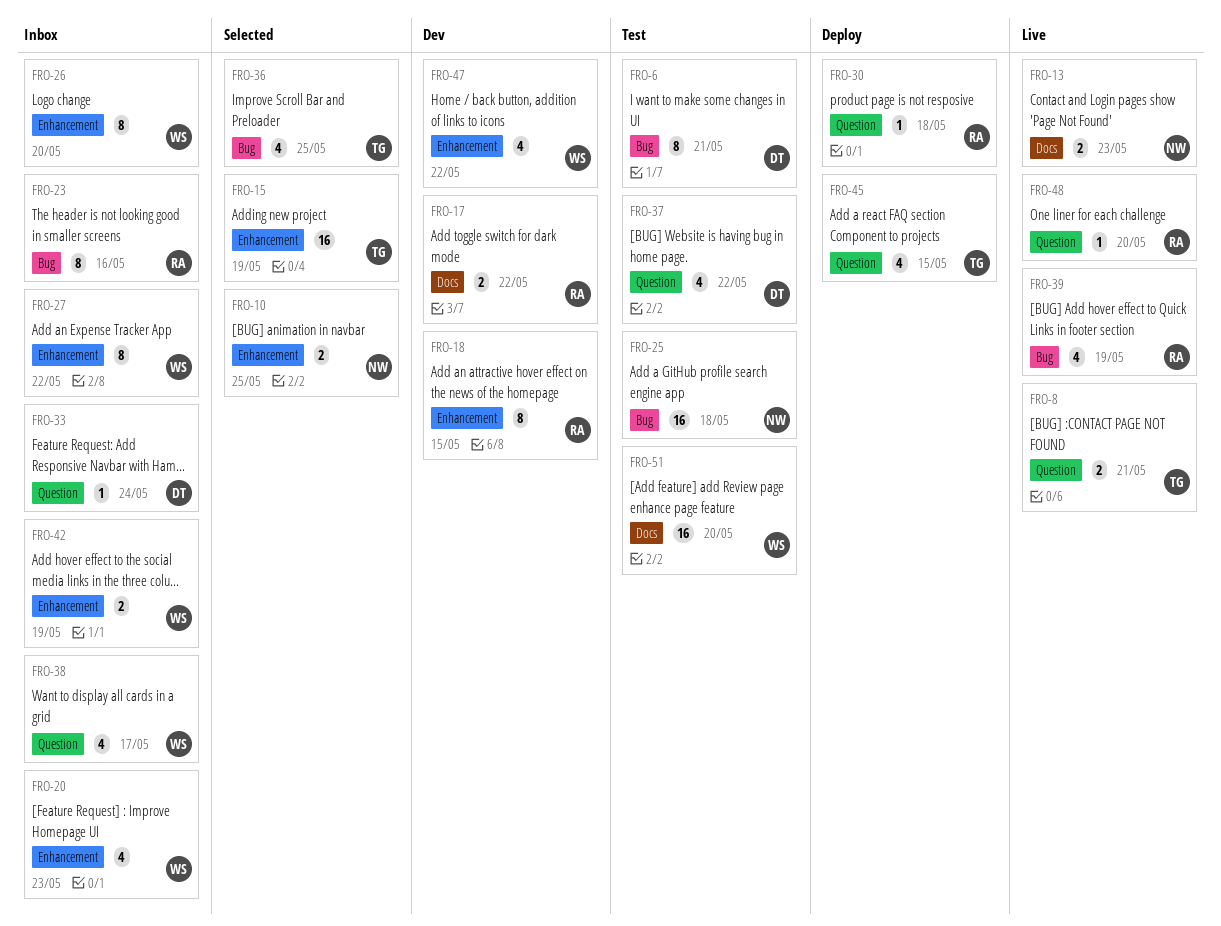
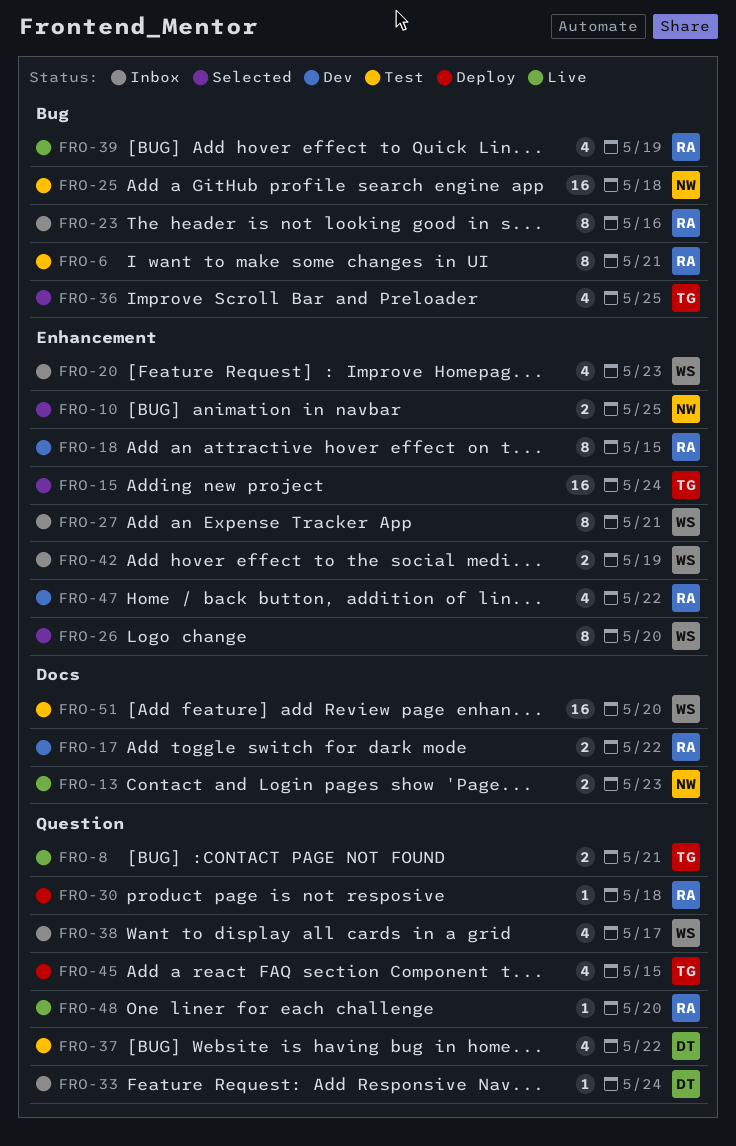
FRO-6, owner: DT -> RA
FRO-15, due: May 19 -> May 24
FRO-26, status: Inbox -> Selected
FRO-27, due: May 22 -> May 21
FRO-47, owner: WS -> RA

